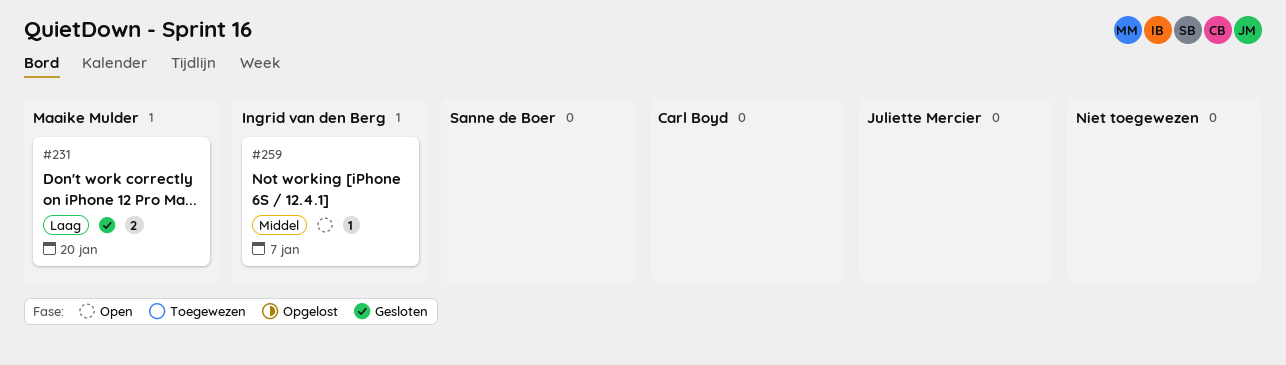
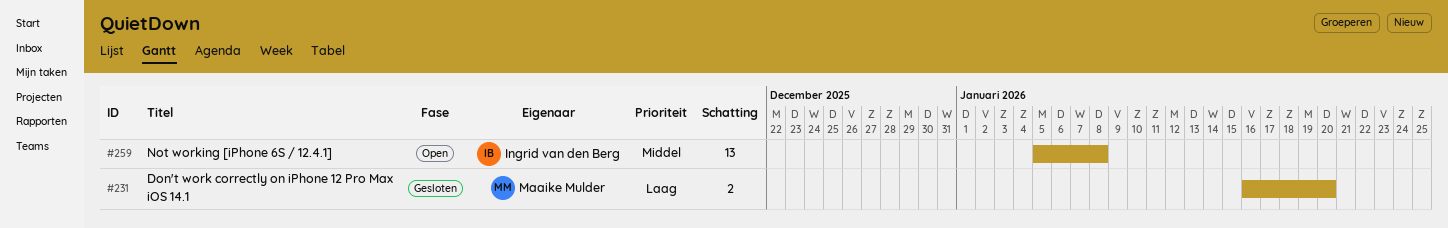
#259, estimate: 1 -> 13
#259, due: Jan 7 -> Jan 8

